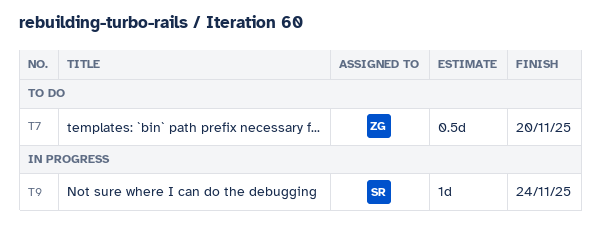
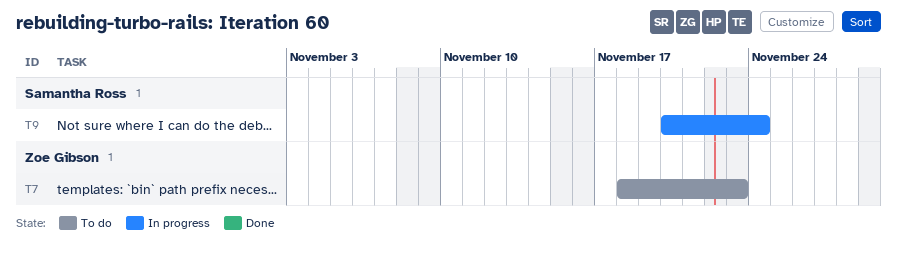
T7, due: Nov 20 -> Nov 23

